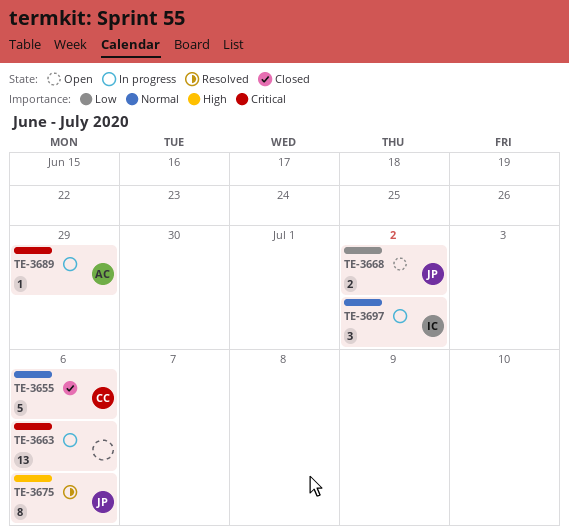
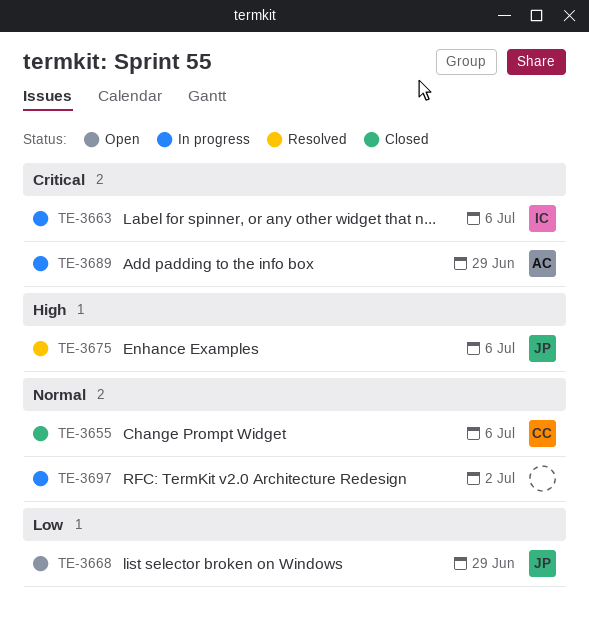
TE-3663, owner: none -> IC
TE-3668, due: Jul 2 -> Jun 29
TE-3697, owner: IC -> none

